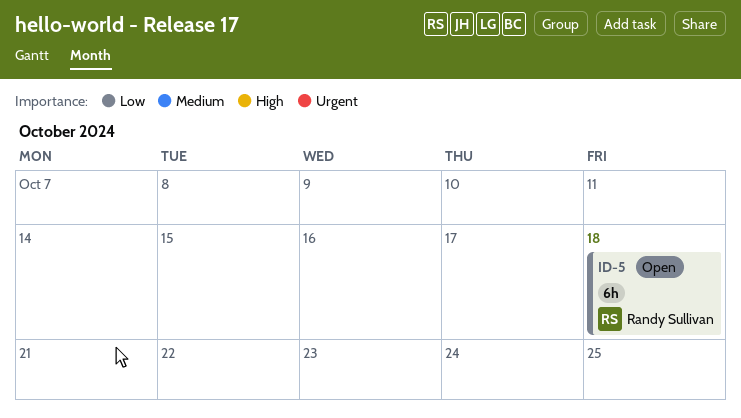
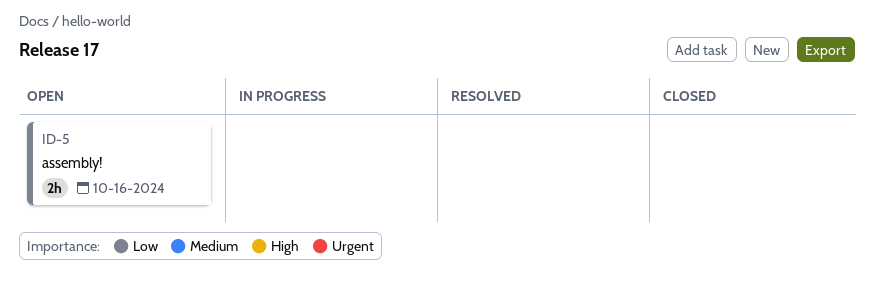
ID-5, estimate: 6h -> 2h
ID-5, due: Oct 18 -> Oct 16

